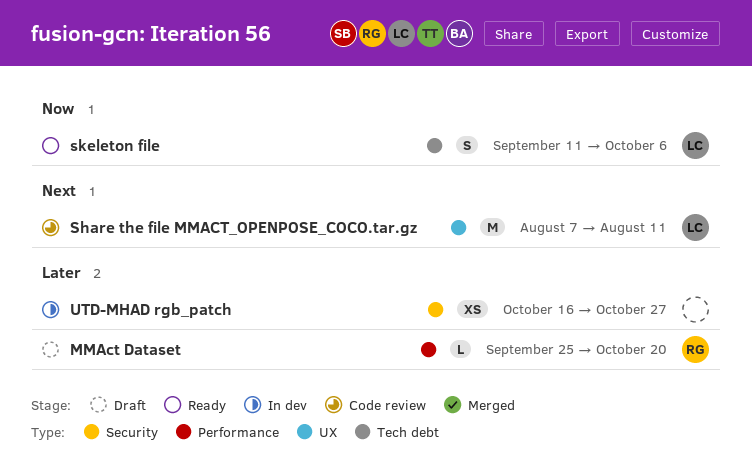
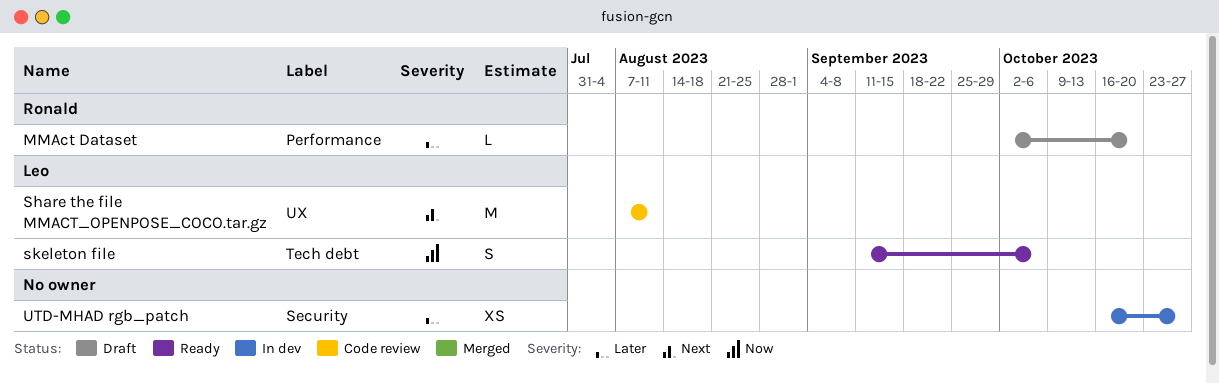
MMAct Dataset, start: Sep 25 -> Oct 2

